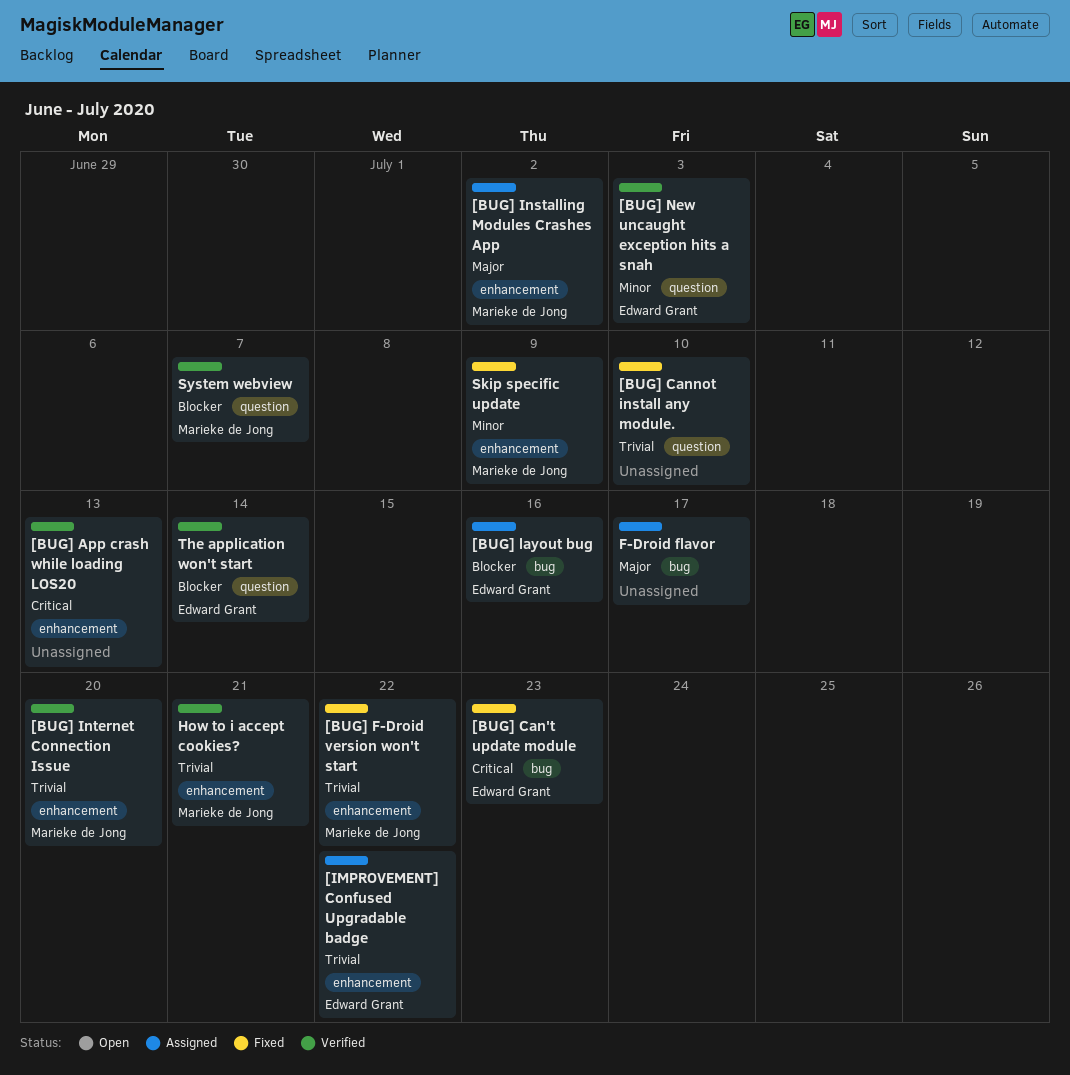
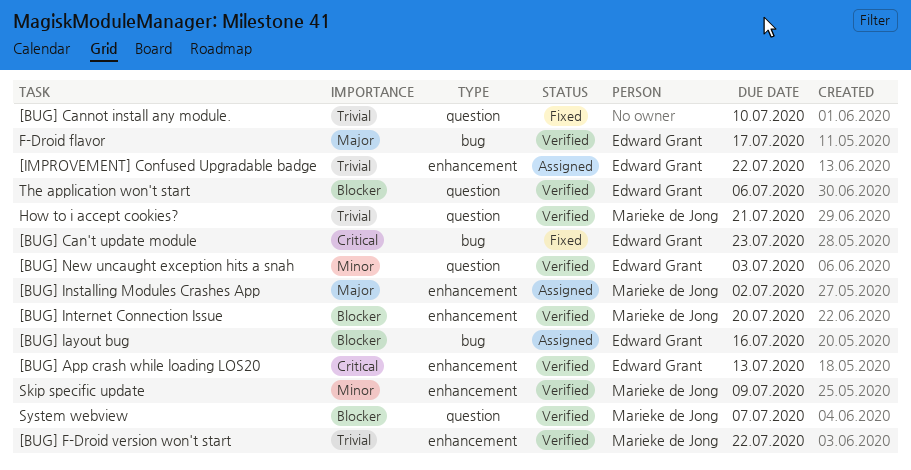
[BUG] App crash while loading LOS20, owner: none -> Edward Grant
[BUG] F-Droid version won't start, status: Fixed -> Verified
[BUG] Internet Connection Issue, priority: Trivial -> Blocker
F-Droid flavor, status: Assigned -> Verified
F-Droid flavor, owner: none -> Edward Grant
How to i accept cookies?, label: enhancement -> question
Skip specific update, status: Fixed -> Verified
The application won't start, due: Jul 14 -> Jul 6

